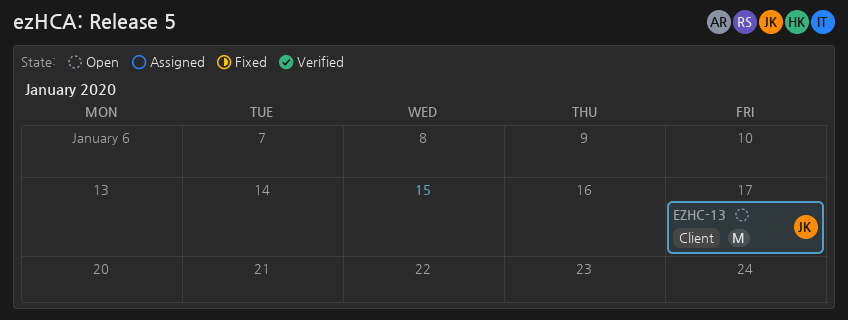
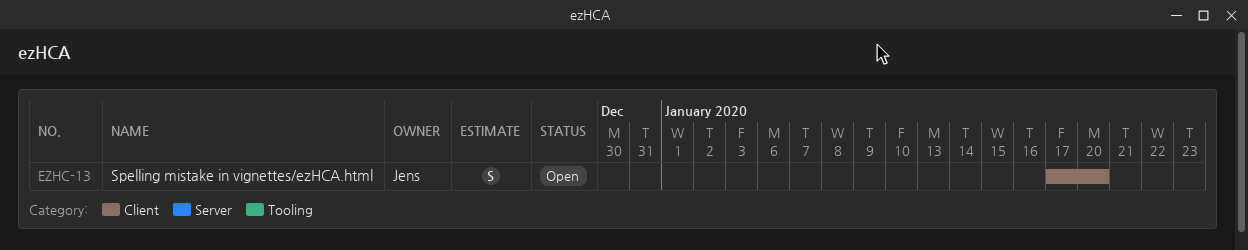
EZHC-13, estimate: M -> S
EZHC-13, due: Jan 17 -> Jan 20

